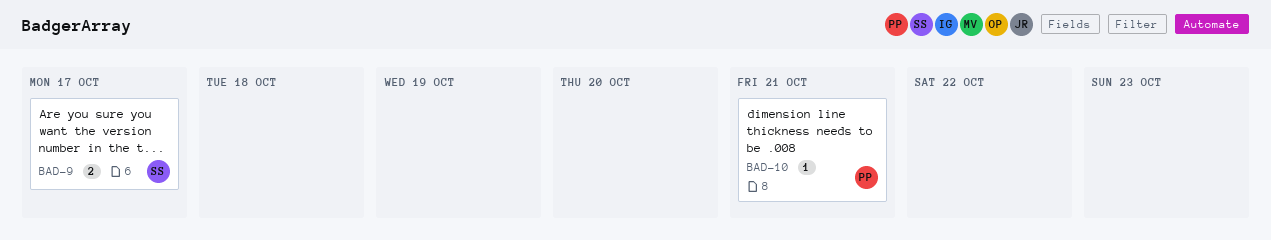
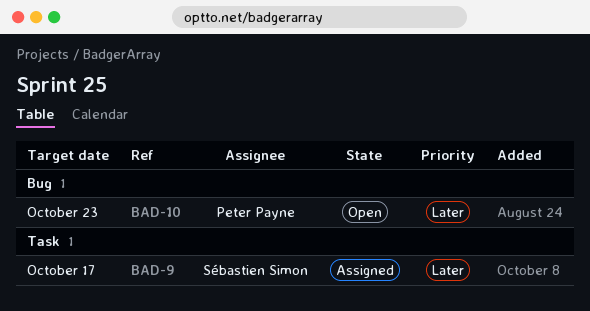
BAD-10, due: Oct 21 -> Oct 23

